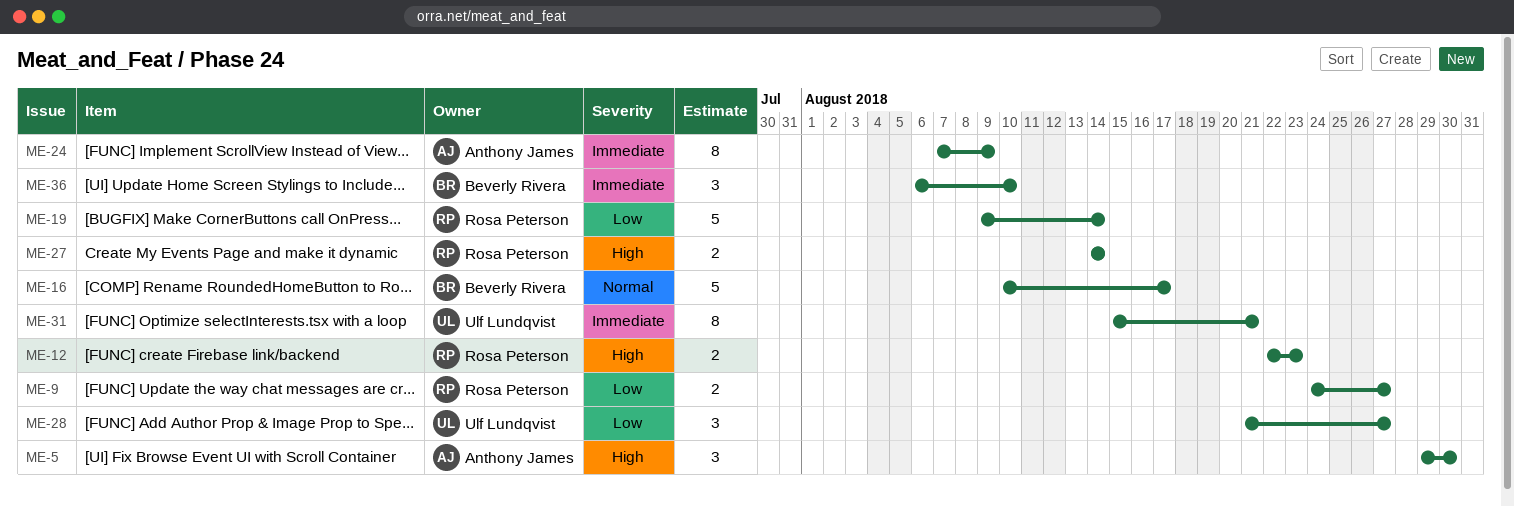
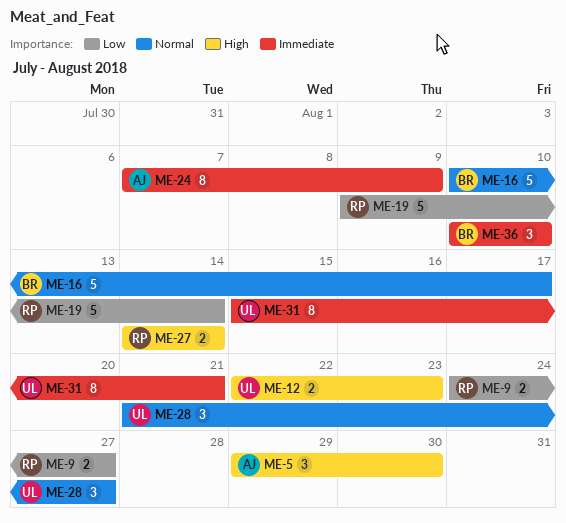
ME-12, owner: Rosa Peterson -> Ulf Lundqvist
ME-28, priority: Low -> Normal
ME-36, start: Aug 6 -> Aug 10

